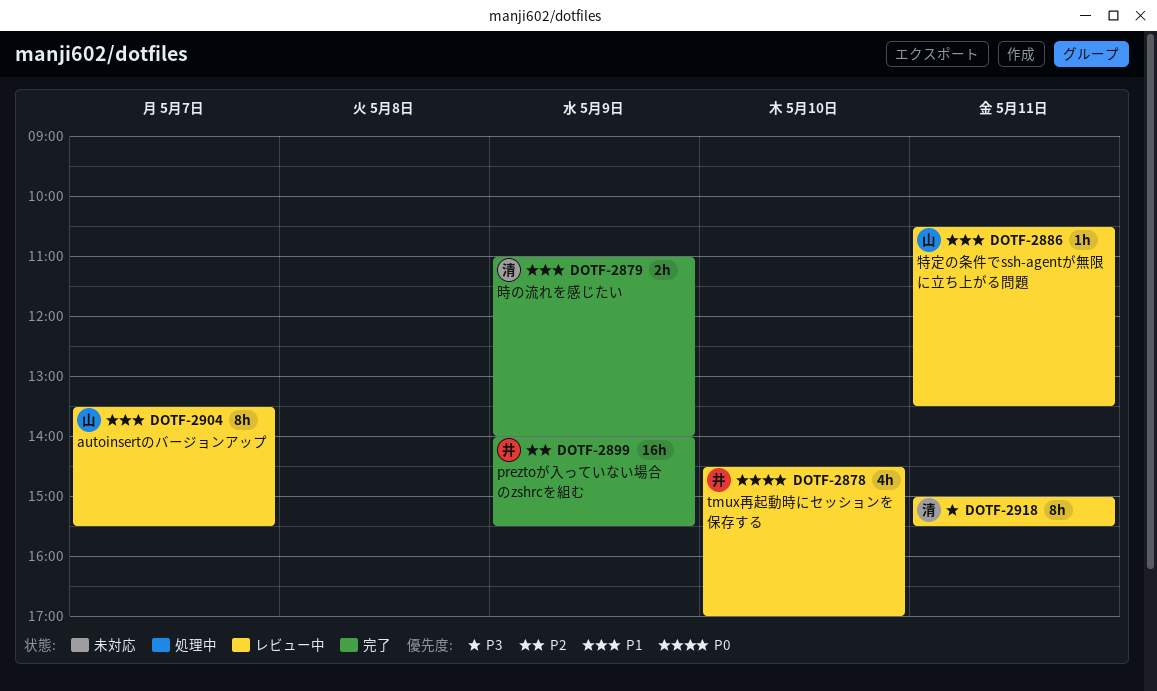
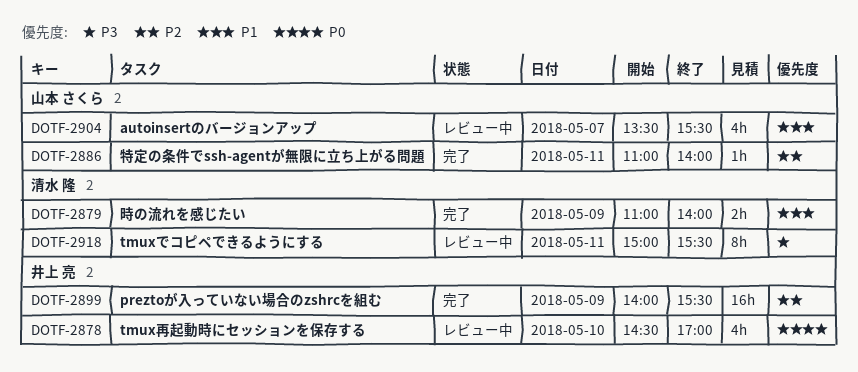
DOTF-2886, status: レビュー中 -> 完了
DOTF-2886, priority: P1 -> P2
DOTF-2886, begins: 10:30 -> 11:00
DOTF-2886, ends: 13:30 -> 14:00
DOTF-2904, estimate: 8h -> 4h

